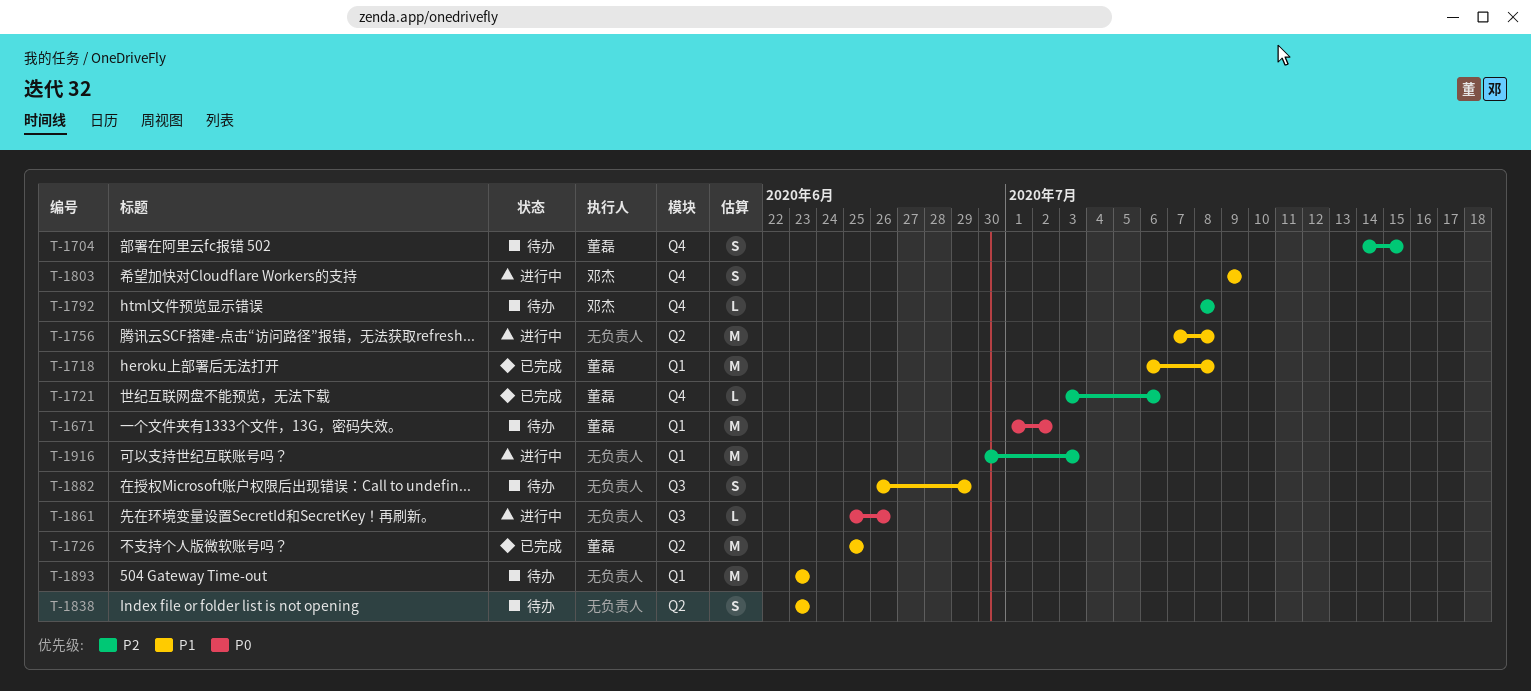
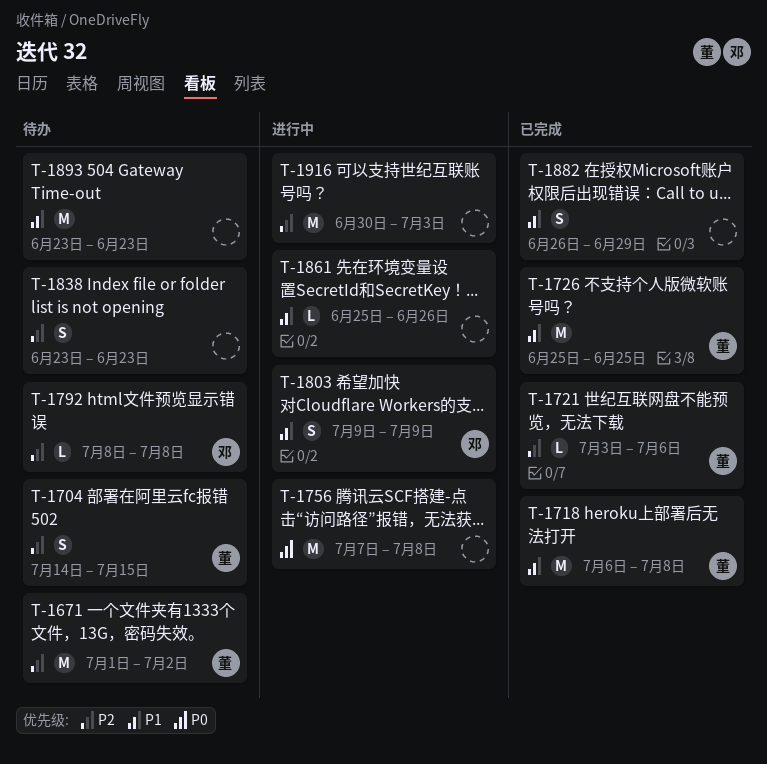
T-1671, priority: P0 -> P2
T-1756, priority: P1 -> P0
T-1838, priority: P1 -> P2
T-1861, priority: P0 -> P1
T-1882, status: 待办 -> 已完成

